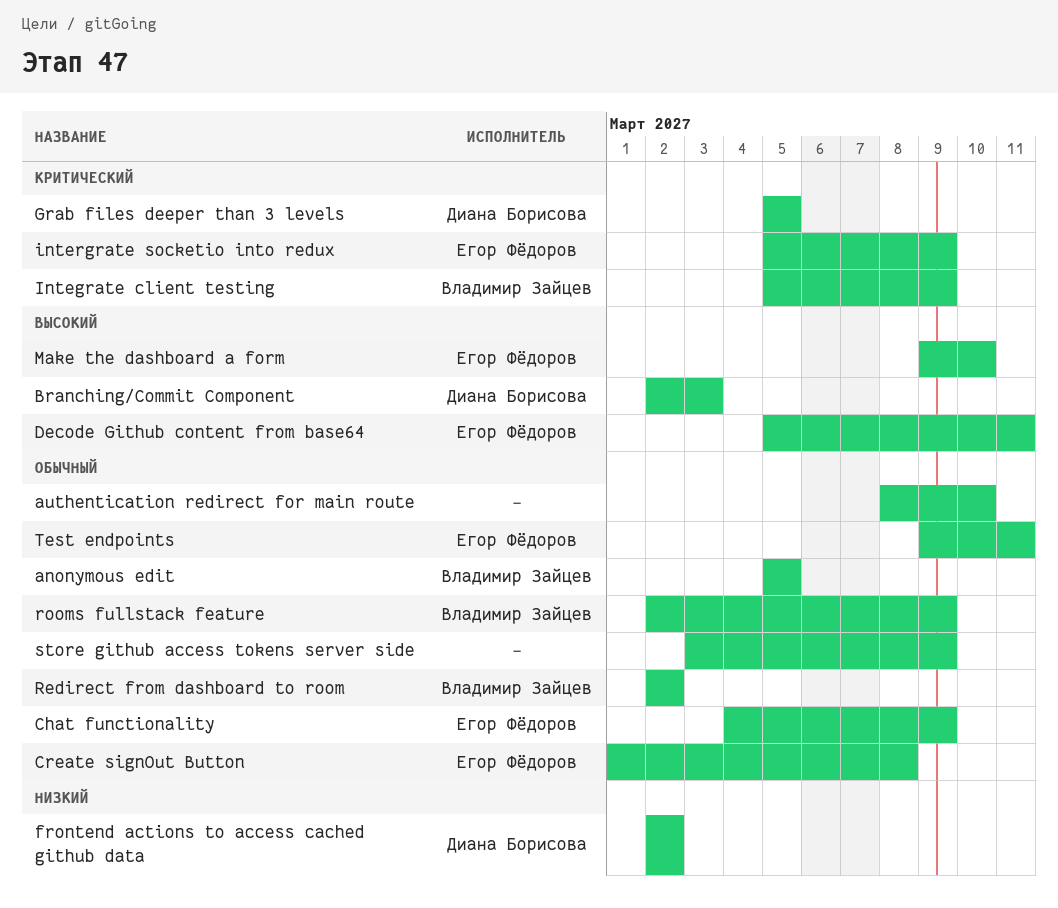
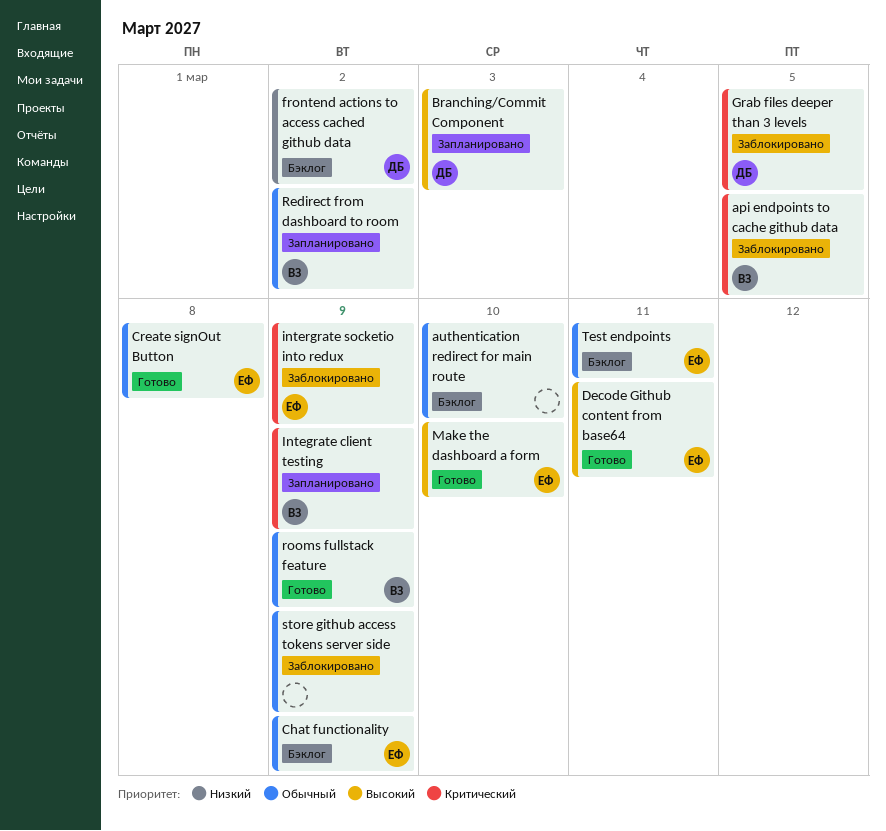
anonymous edit: present -> none
api endpoints to cache github data: none -> present

